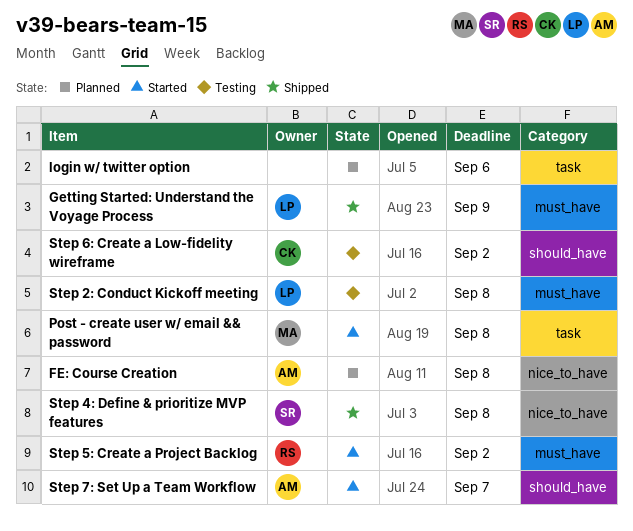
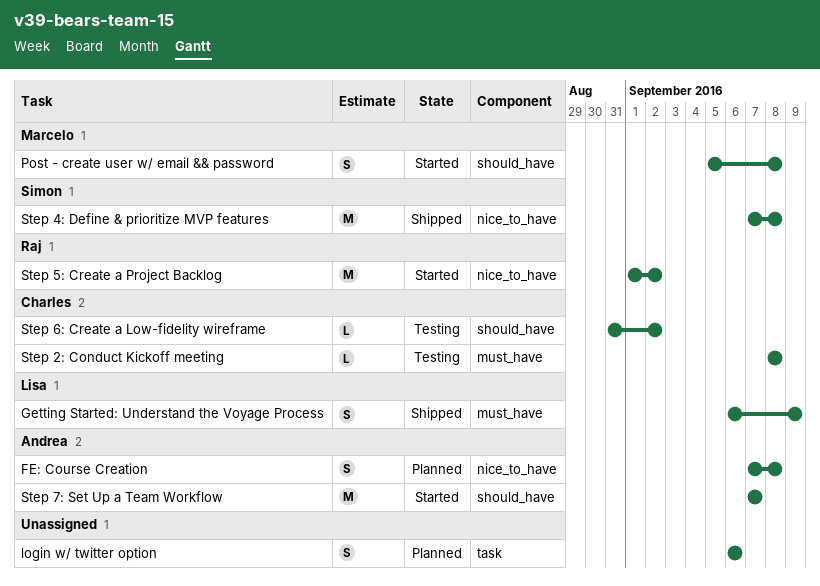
Post - create user w/ email && password, label: task -> should_have
Step 2: Conduct Kickoff meeting, owner: Lisa -> Charles
Step 5: Create a Project Backlog, label: must_have -> nice_to_have

